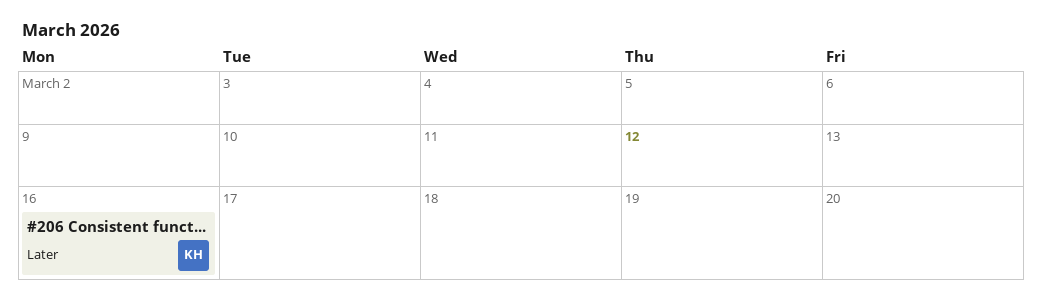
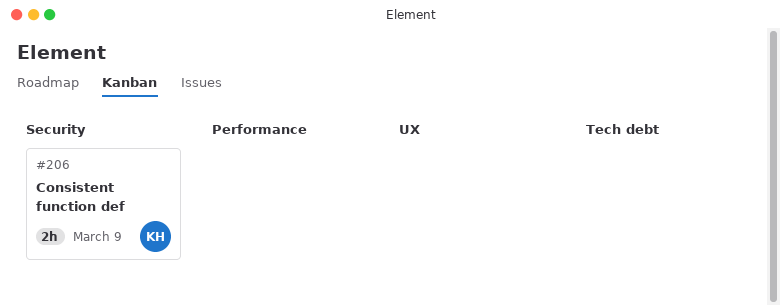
#206, due: Mar 16 -> Mar 9

